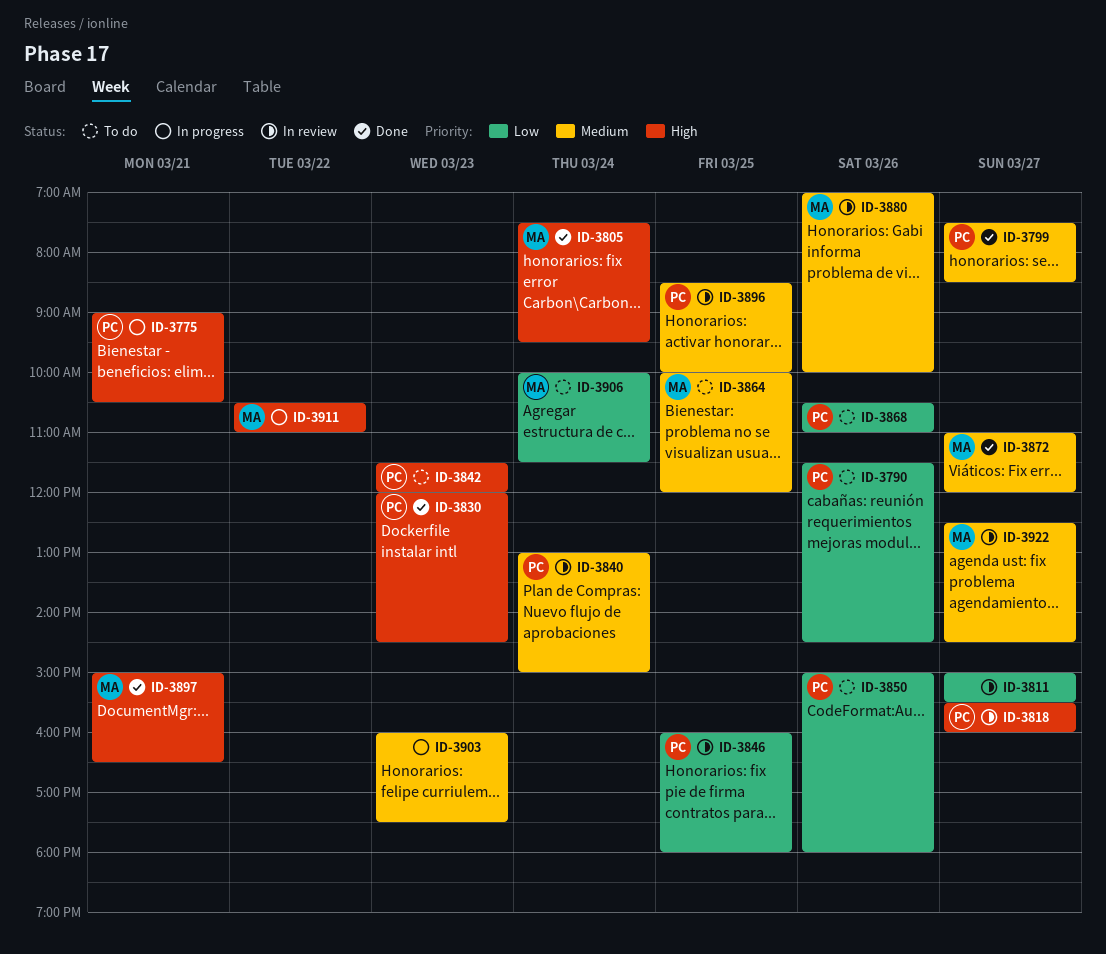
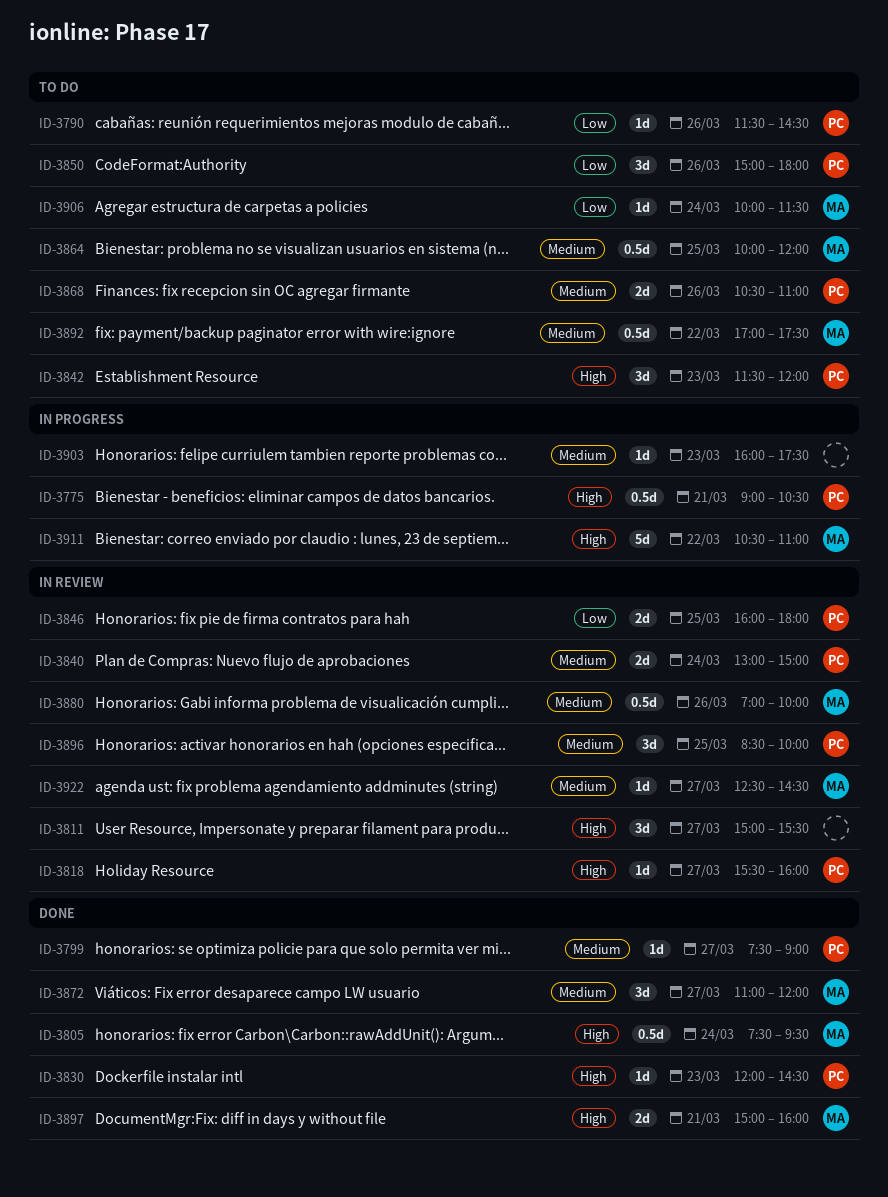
ID-3799, ends: 08:30 -> 09:00
ID-3811, priority: Low -> High
ID-3868, priority: Low -> Medium
ID-3892: none -> present
ID-3897, ends: 16:30 -> 16:00

